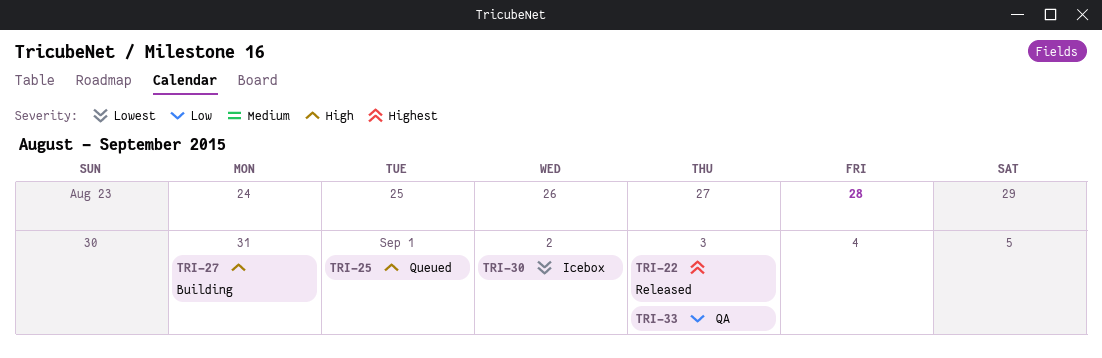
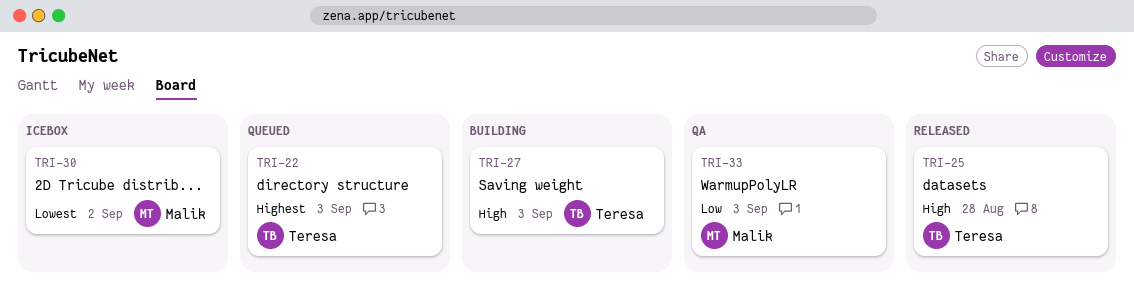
TRI-22, status: Released -> Queued
TRI-25, status: Queued -> Released
TRI-25, due: Sep 1 -> Aug 28
TRI-27, due: Aug 31 -> Sep 3

